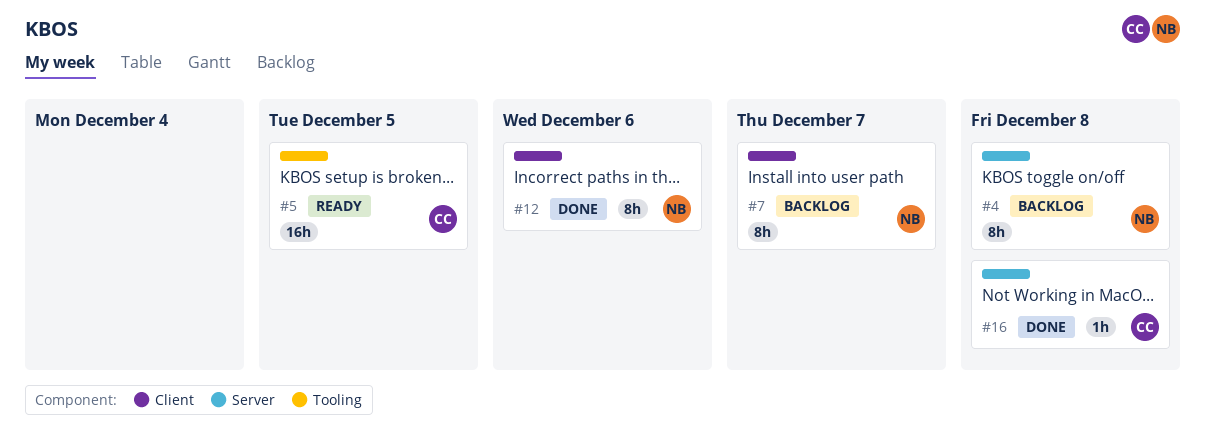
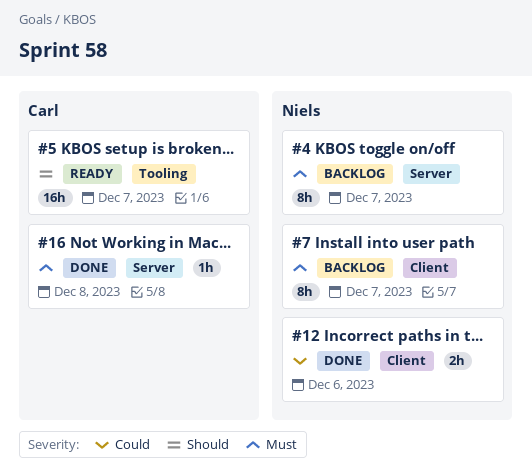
#4, due: Dec 8 -> Dec 7
#5, due: Dec 5 -> Dec 7
#12, estimate: 8h -> 2h

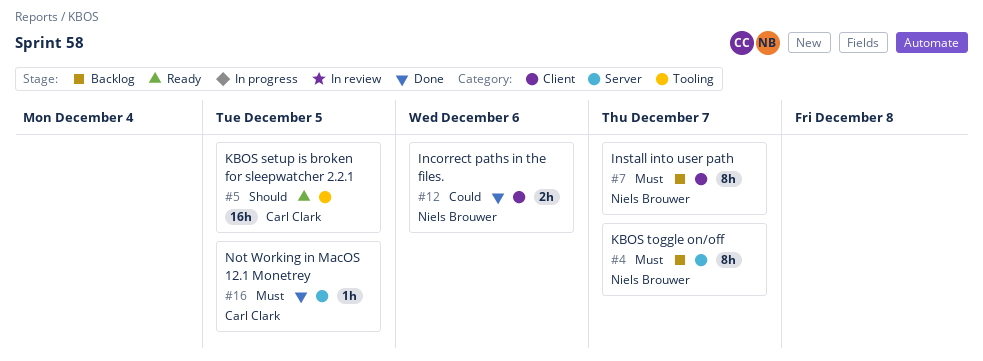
#5, due: Dec 7 -> Dec 5
#16, due: Dec 8 -> Dec 5

